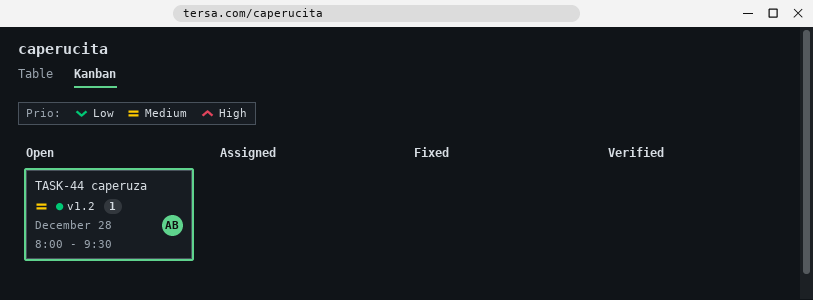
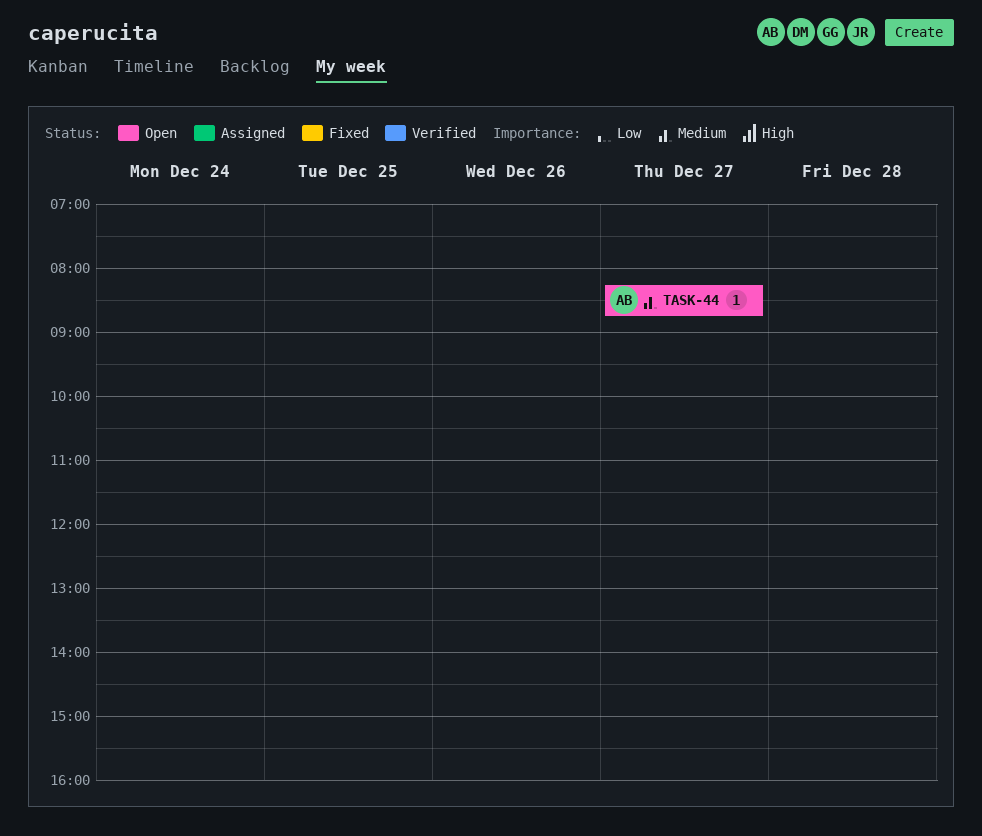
TASK-44, day: Dec 28 -> Dec 27
TASK-44, begins: 08:00 -> 08:15
TASK-44, ends: 09:30 -> 08:45

